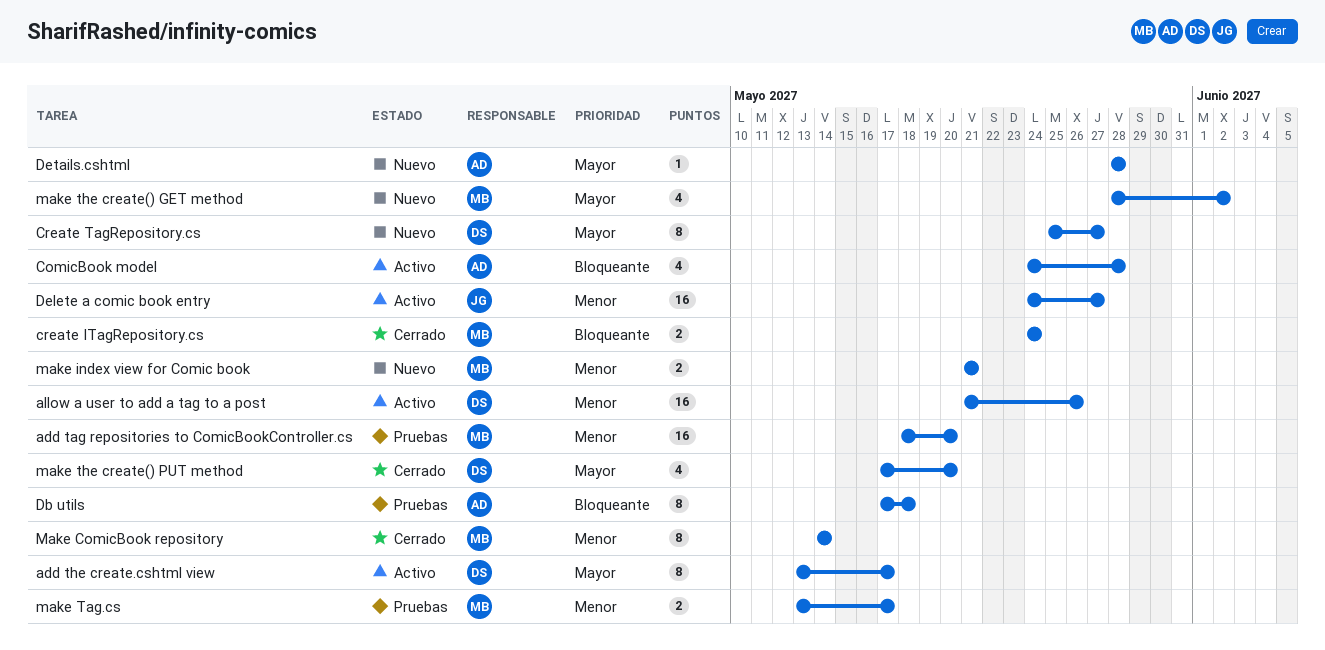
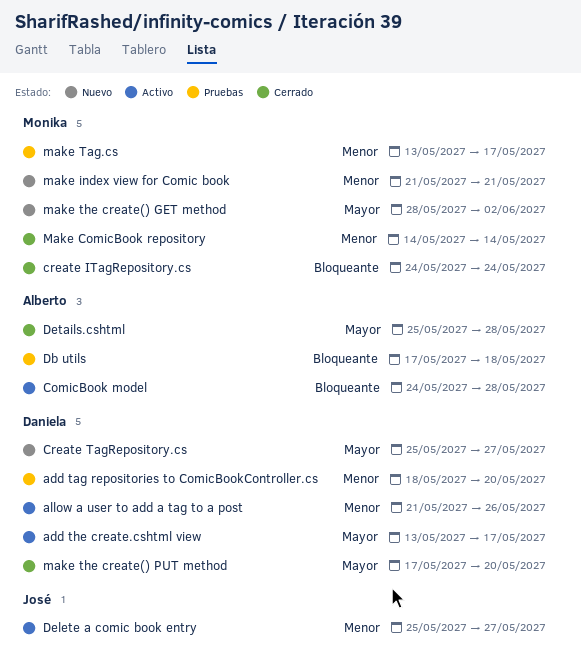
add tag repositories to ComicBookController.cs, owner: Monika -> Daniela
Delete a comic book entry, start: May 24 -> May 25
Details.cshtml, status: Nuevo -> Cerrado
Details.cshtml, start: May 28 -> May 25

